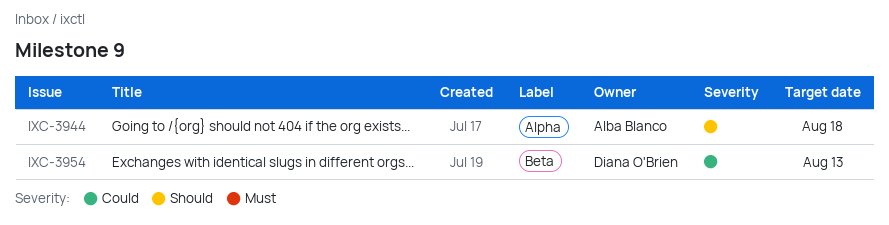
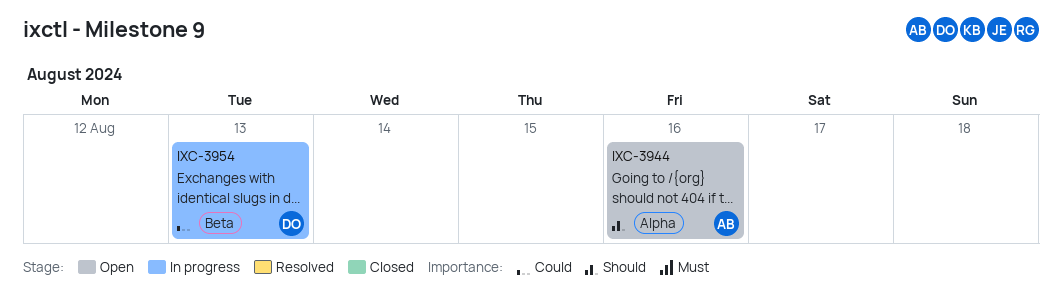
IXC-3944, due: Aug 18 -> Aug 16

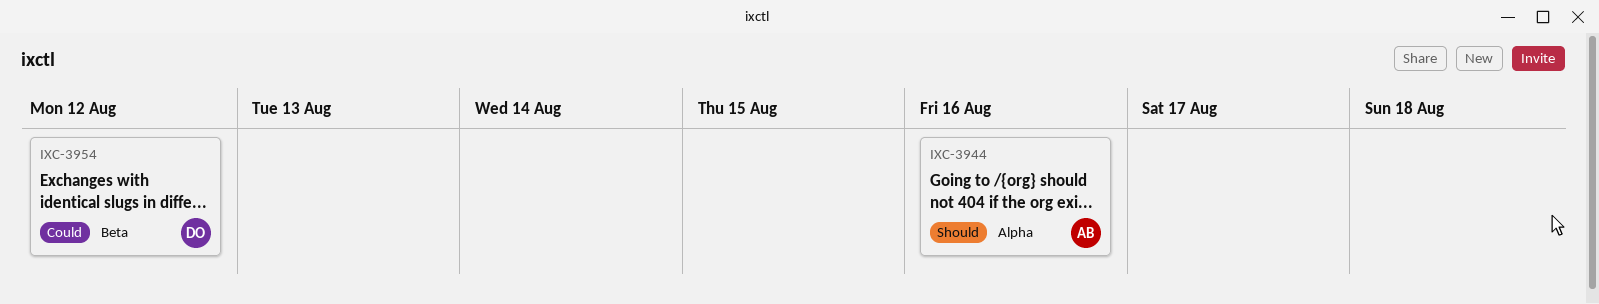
IXC-3954, due: Aug 13 -> Aug 12

